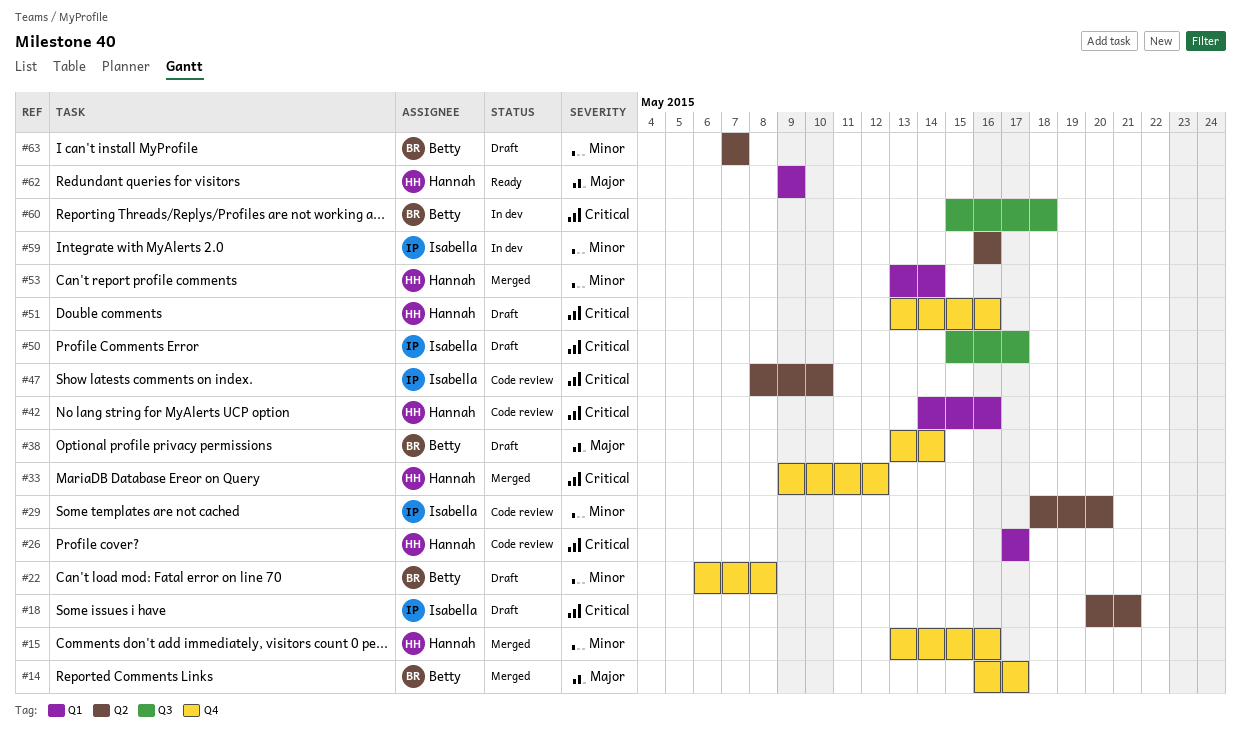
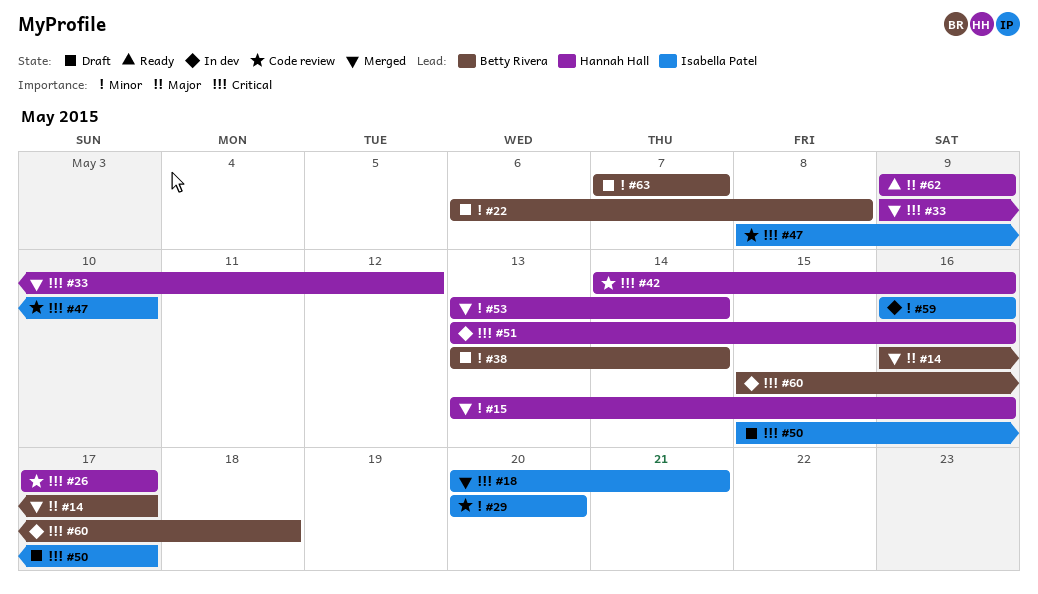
#18, status: Draft -> Merged
#29, start: May 18 -> May 20
#38, priority: Major -> Minor
#51, status: Draft -> In dev

